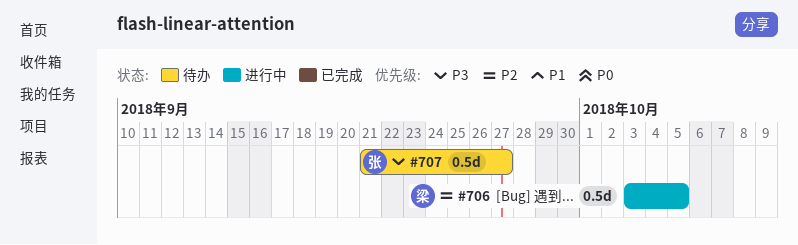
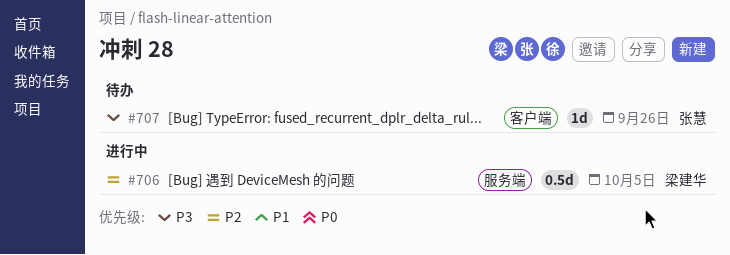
#707, estimate: 0.5d -> 1d
#707, due: Sep 27 -> Sep 26

